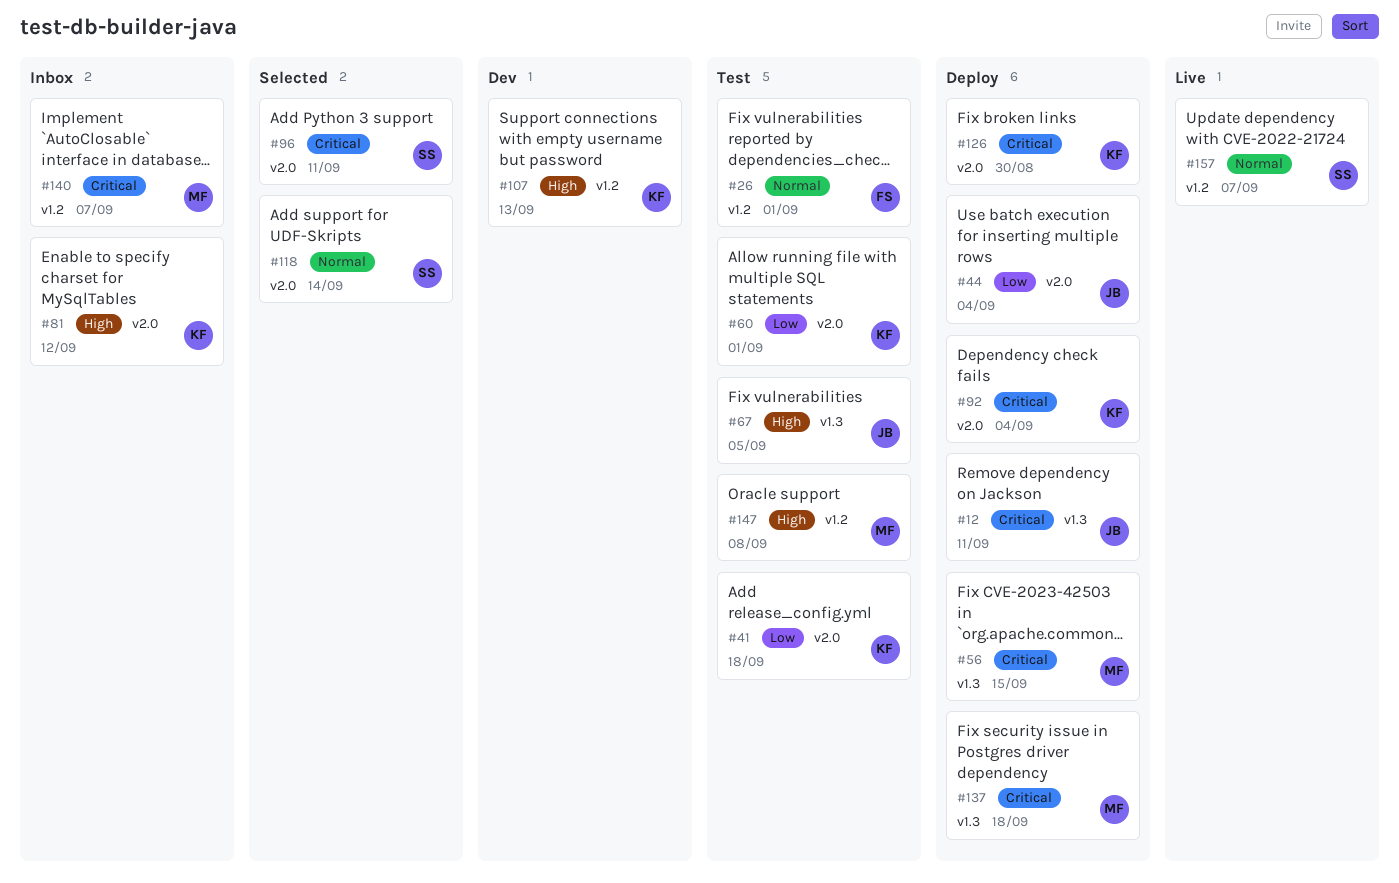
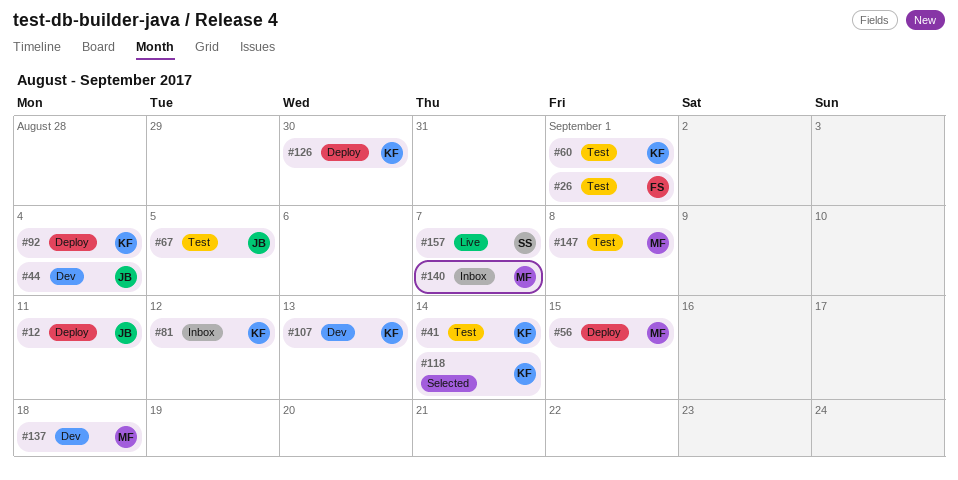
#41, due: Sep 18 -> Sep 14
#44, status: Deploy -> Dev
#96: present -> none
#118, owner: SS -> KF
#137, status: Deploy -> Dev

